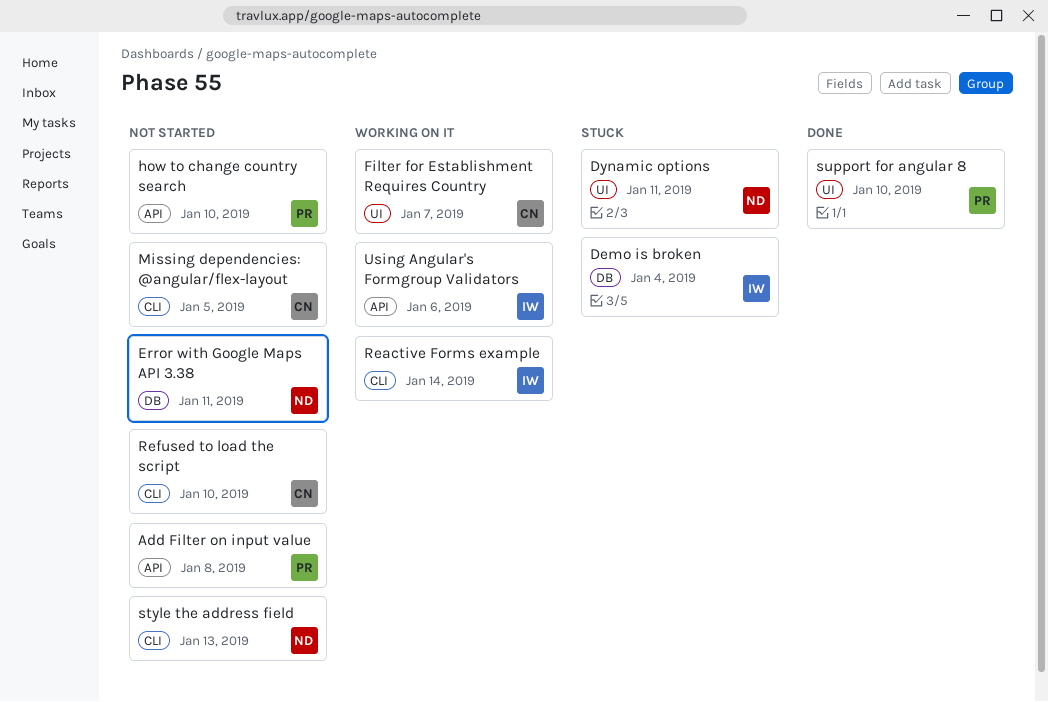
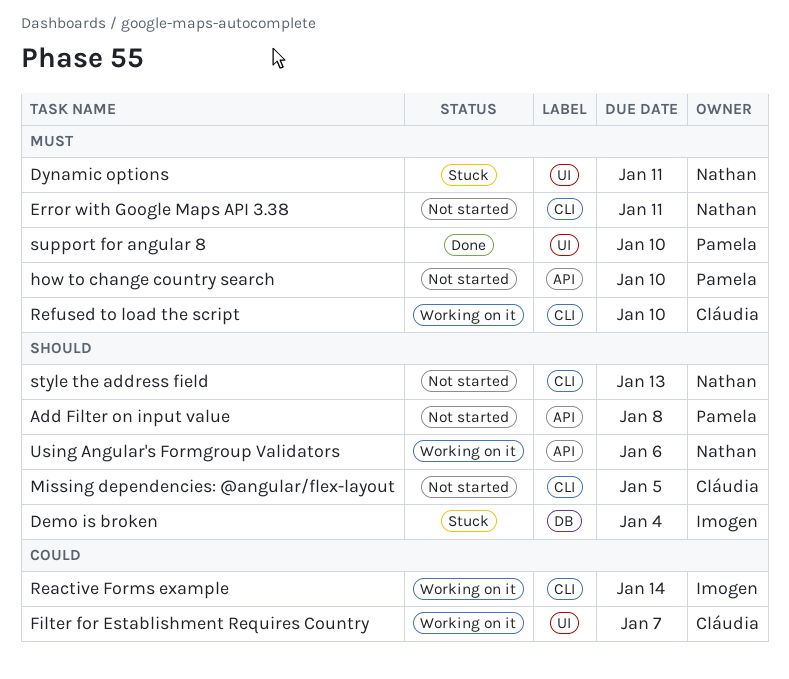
Error with Google Maps API 3.38, label: DB -> CLI
Refused to load the script, status: Not started -> Working on it
Using Angular's Formgroup Validators, owner: Imogen -> Nathan

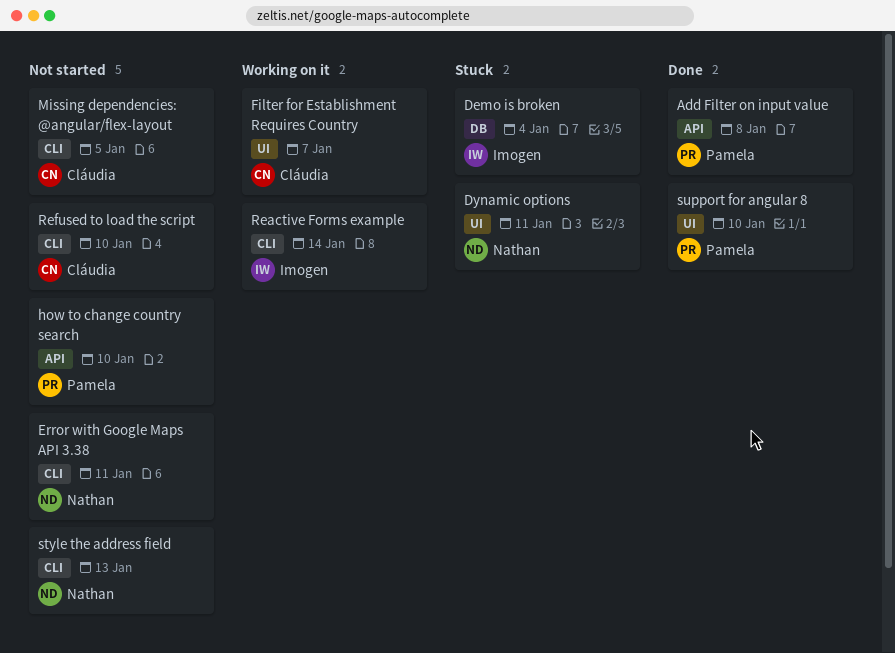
Add Filter on input value, status: Not started -> Done
Refused to load the script, status: Working on it -> Not started
Using Angular's Formgroup Validators: present -> none

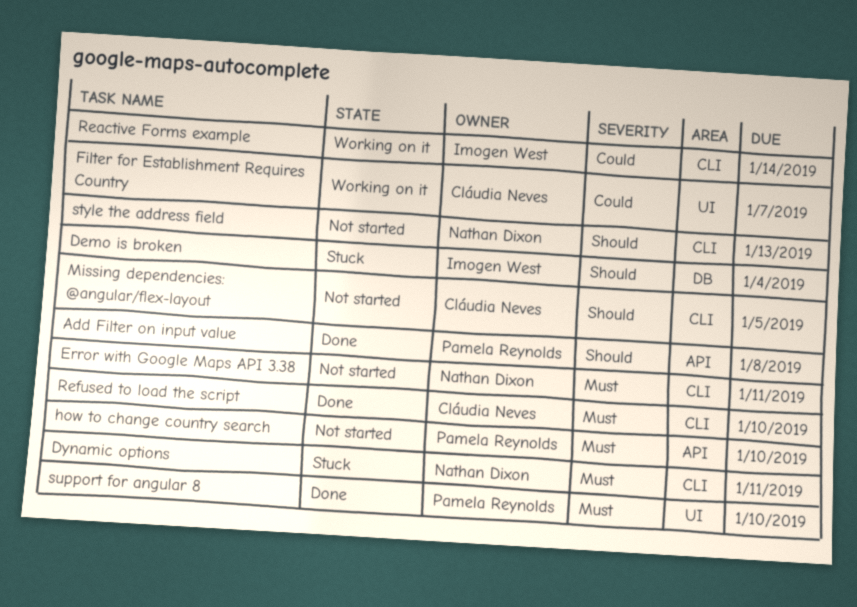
Dynamic options, label: UI -> CLI
Refused to load the script, status: Not started -> Done

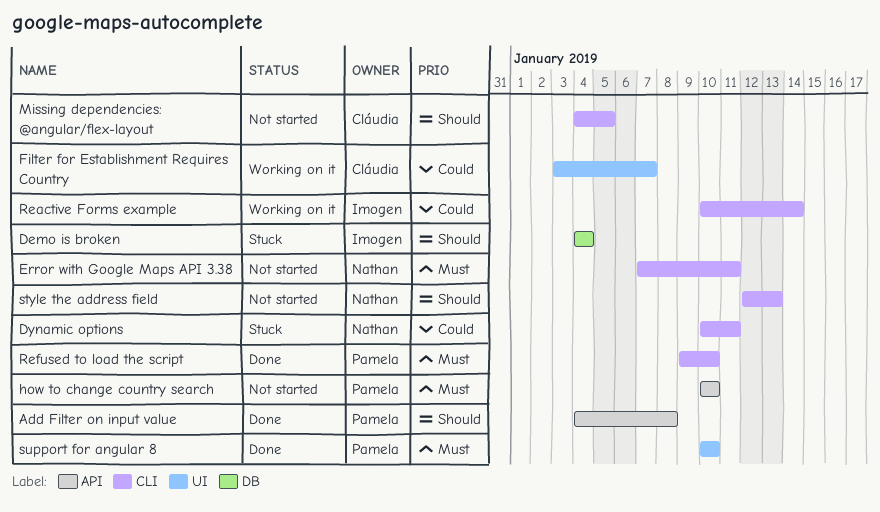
Dynamic options, priority: Must -> Could
Refused to load the script, owner: Cláudia Neves -> Pamela Reynolds

